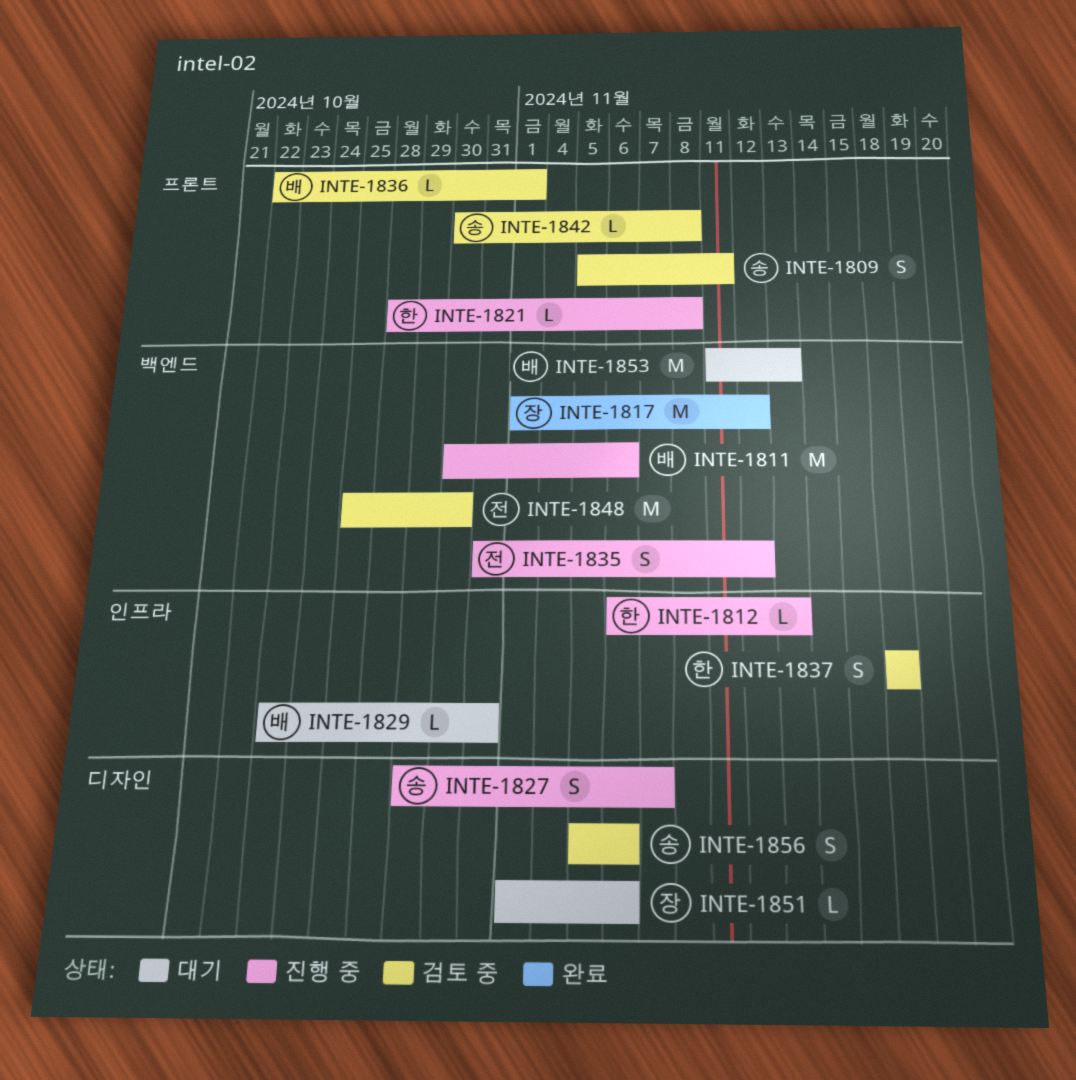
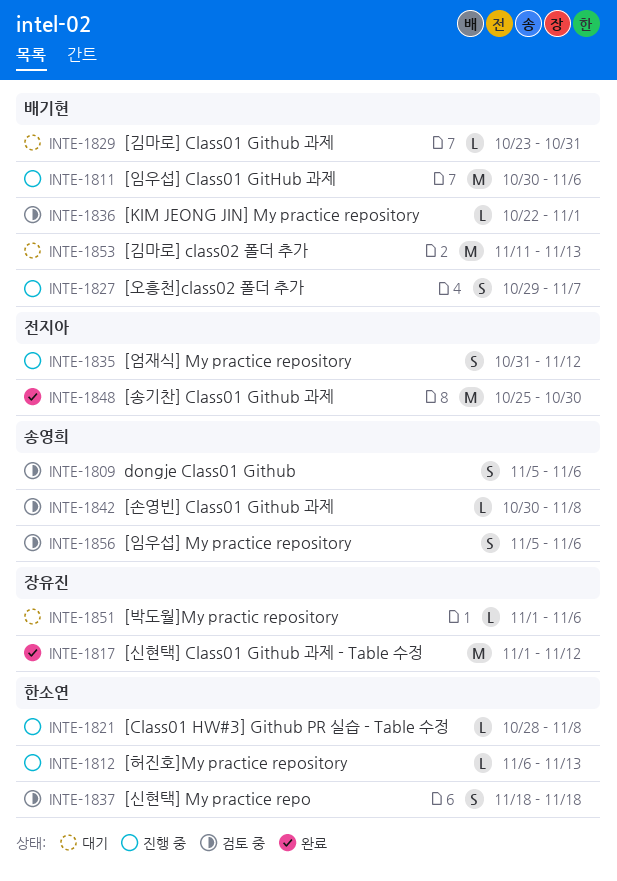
INTE-1809, due: Nov 11 -> Nov 6
INTE-1827, owner: 송영희 -> 배기현
INTE-1848, status: 검토 중 -> 완료

